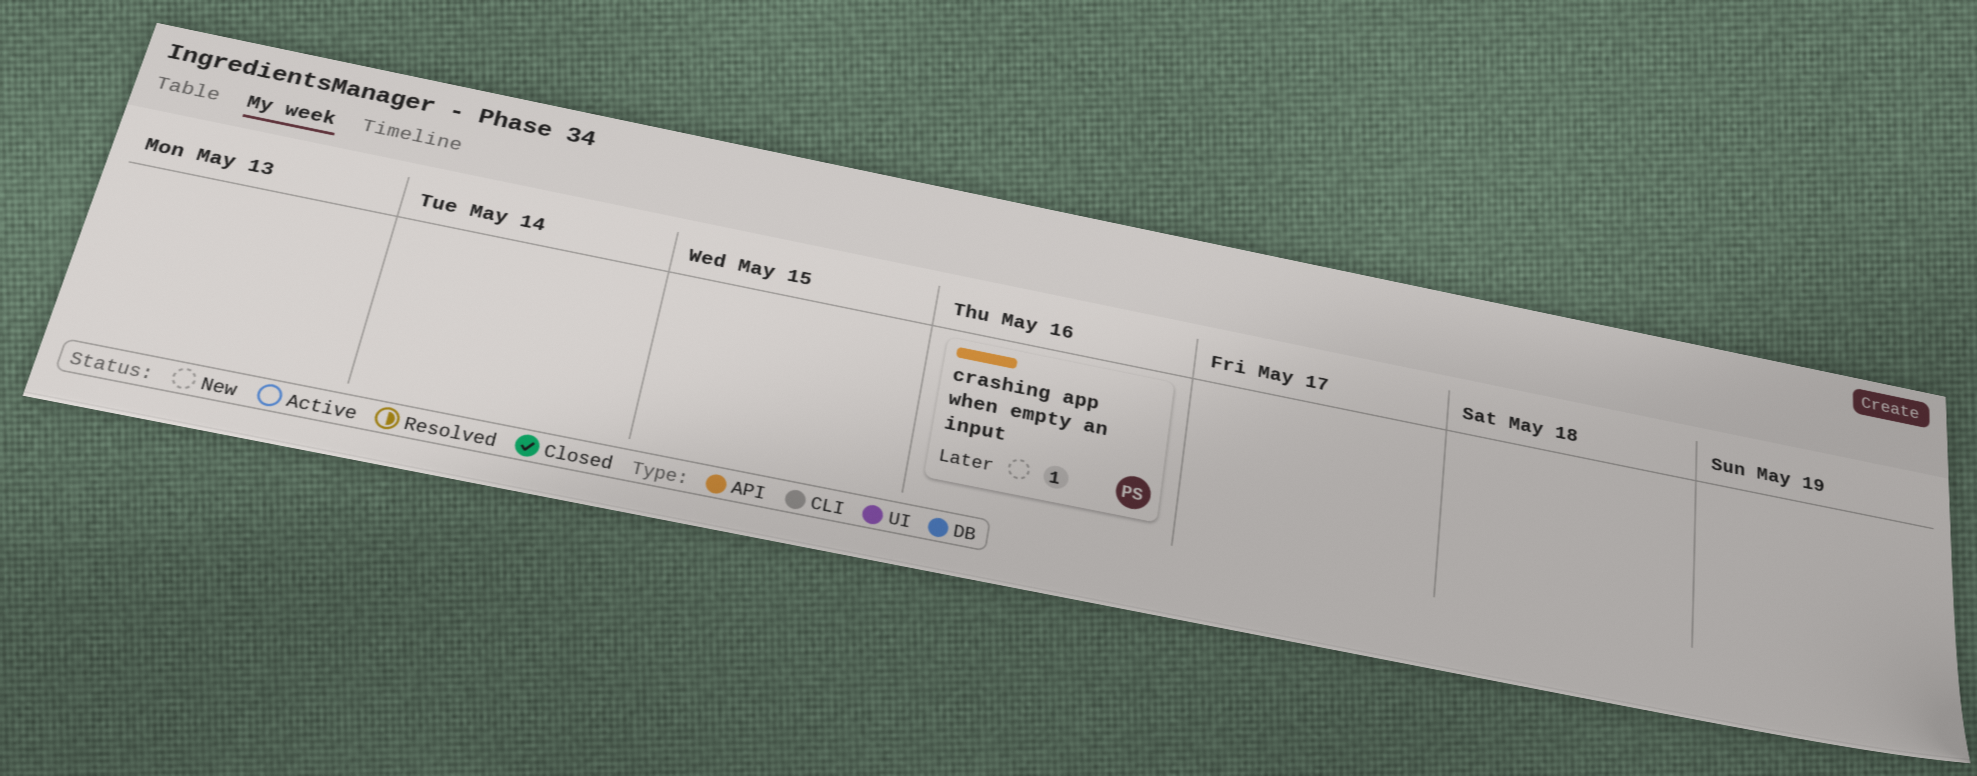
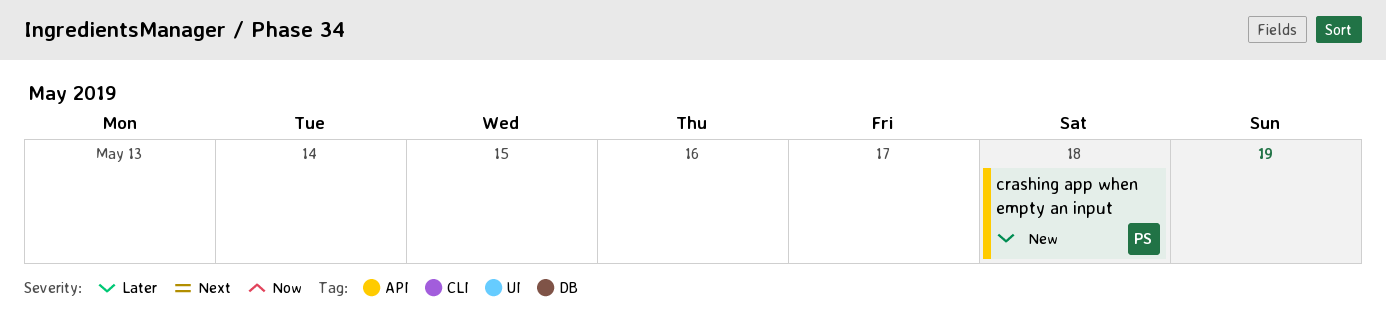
crashing app when empty an input, due: May 16 -> May 18

